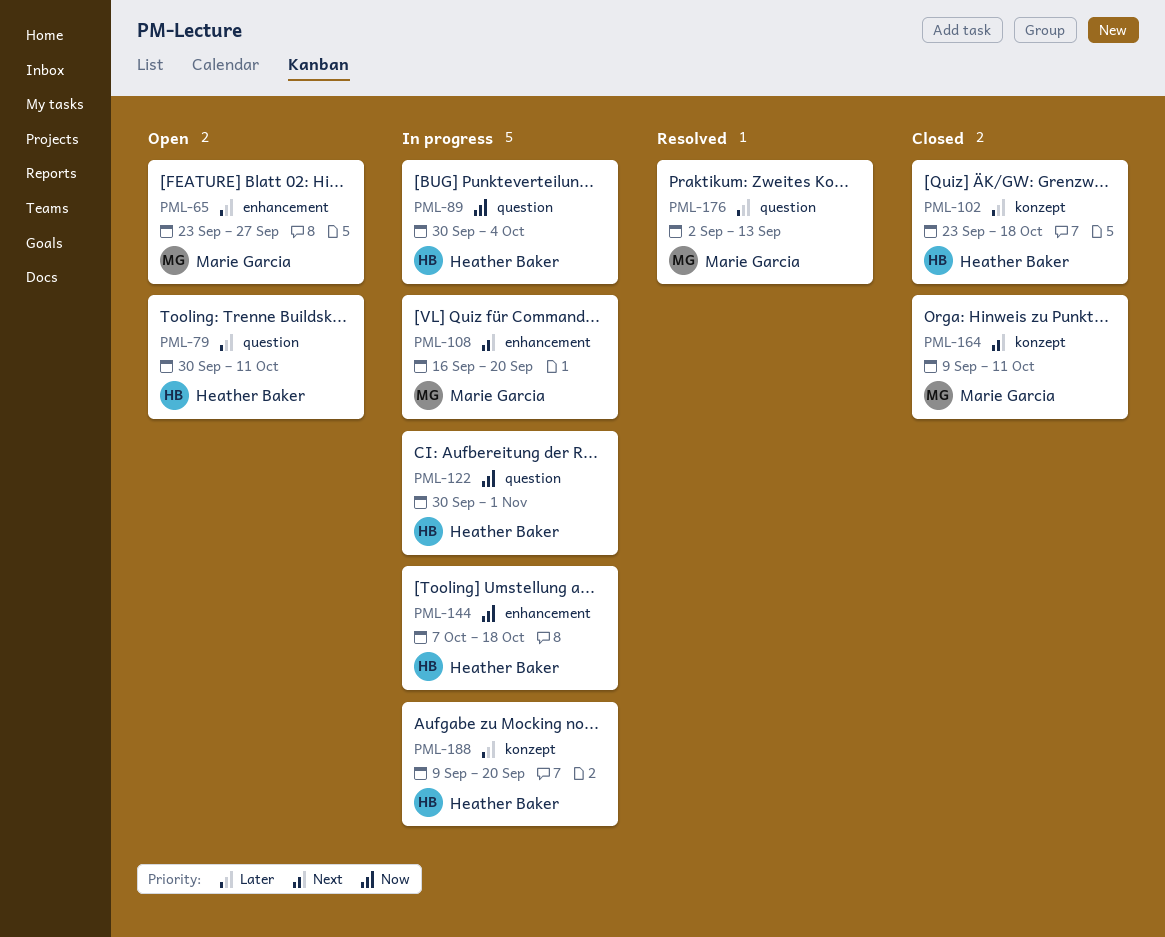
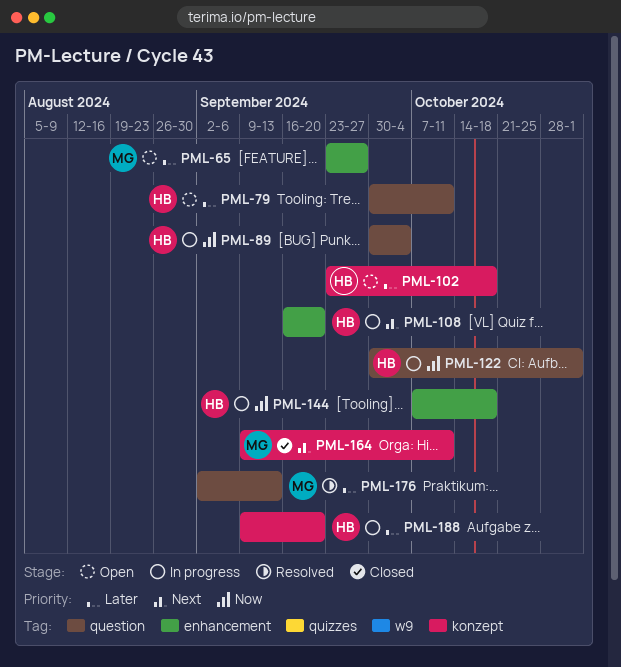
PML-102, status: Closed -> Open
PML-108, owner: Marie Garcia -> Heather Baker

